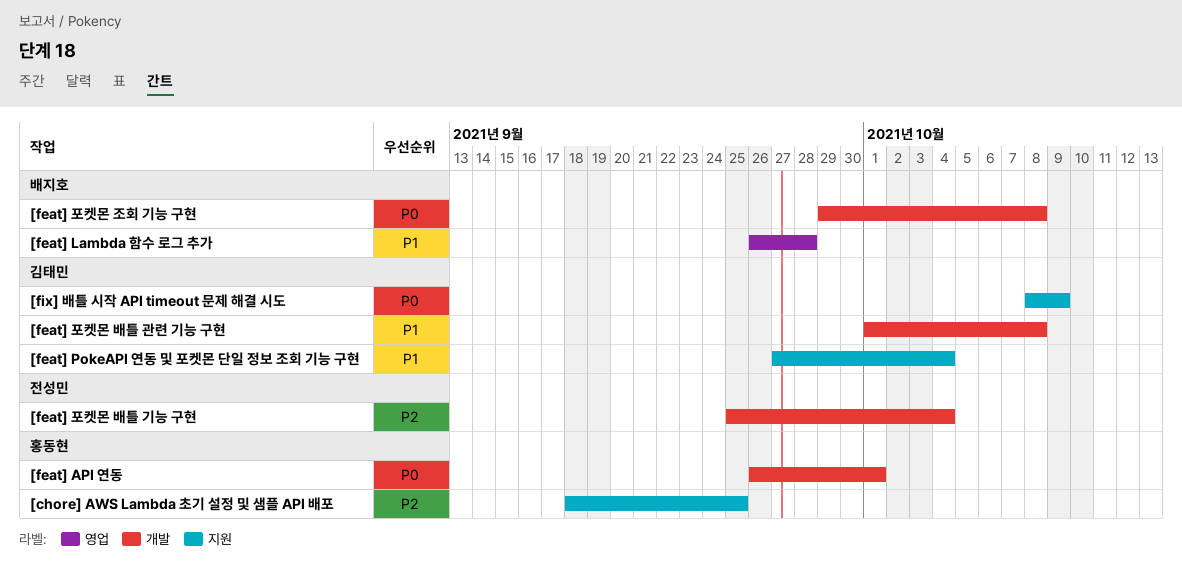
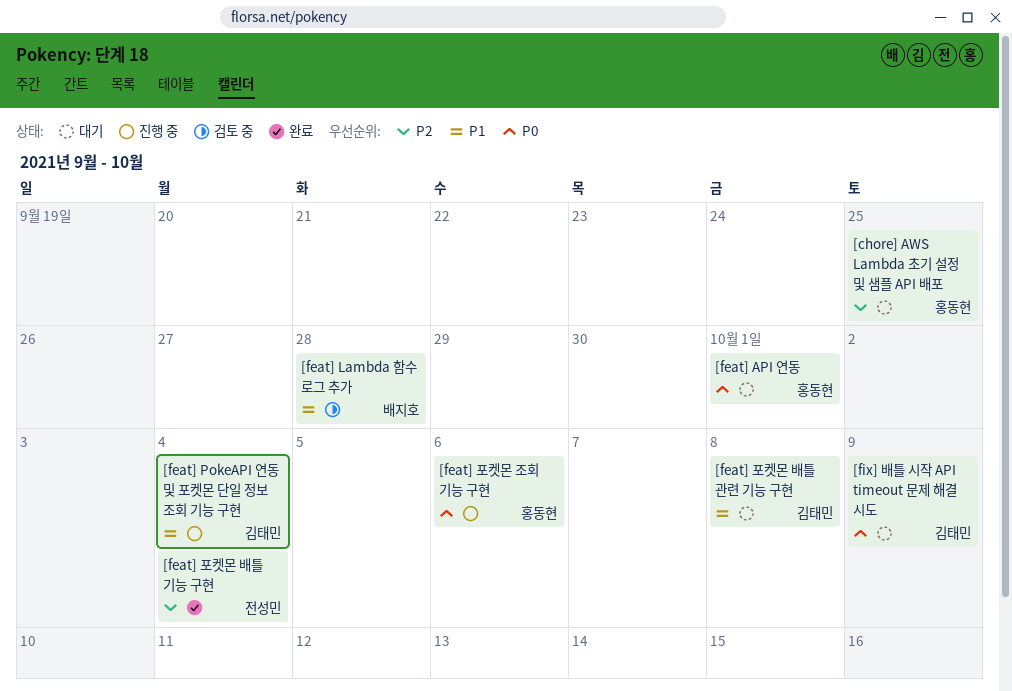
[feat] 포켓몬 조회 기능 구현, owner: 배지호 -> 홍동현
[feat] 포켓몬 조회 기능 구현, due: Oct 8 -> Oct 6

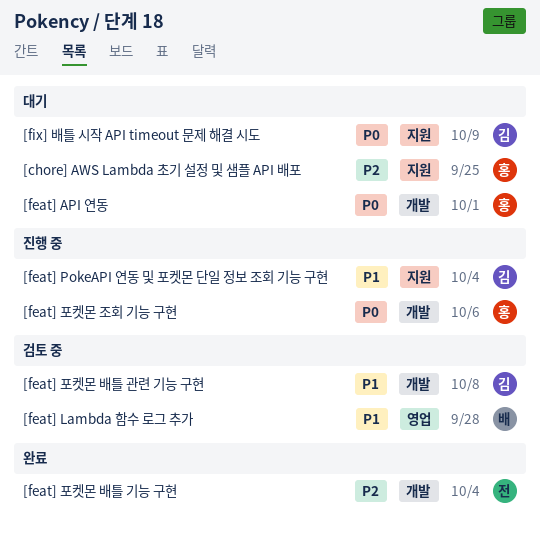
[feat] 포켓몬 배틀 관련 기능 구현, status: 대기 -> 검토 중

